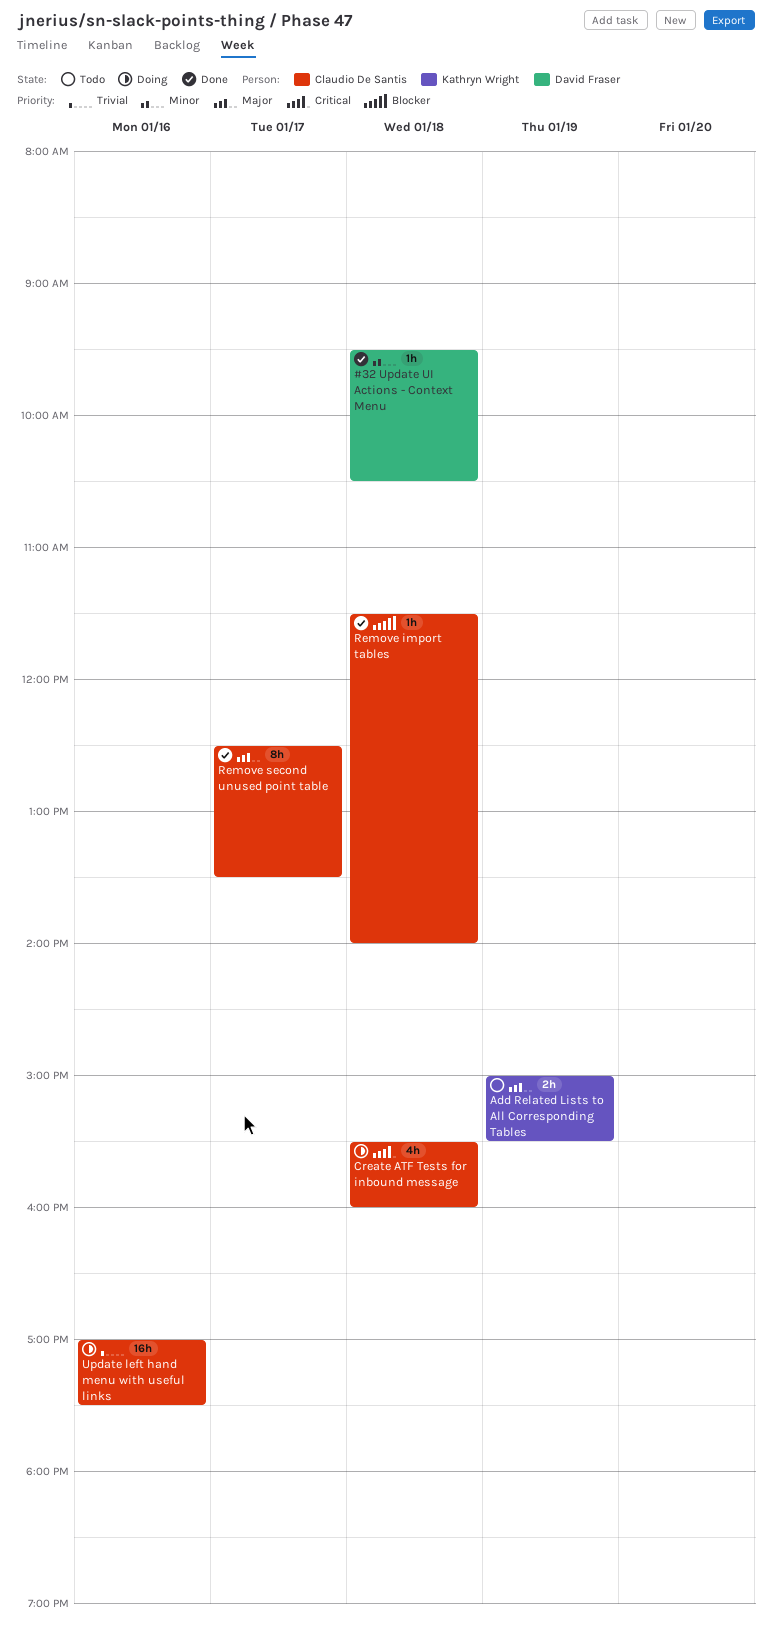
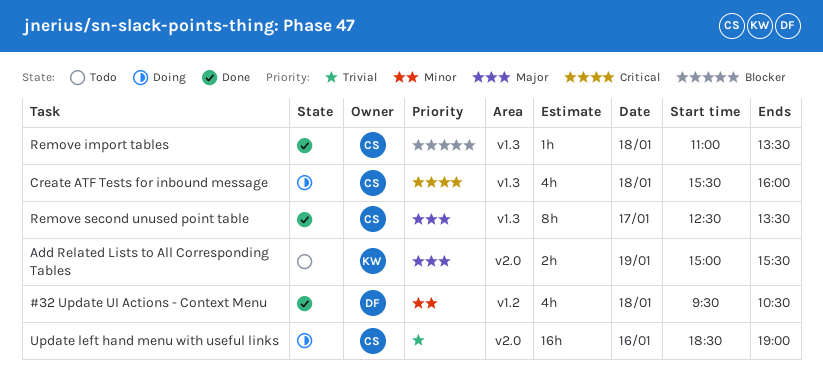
#32 Update UI Actions - Context Menu, estimate: 1h -> 4h
Remove import tables, begins: 11:30 -> 11:00
Remove import tables, ends: 14:00 -> 13:30
Update left hand menu with useful links, begins: 17:00 -> 18:30
Update left hand menu with useful links, ends: 17:30 -> 19:00

